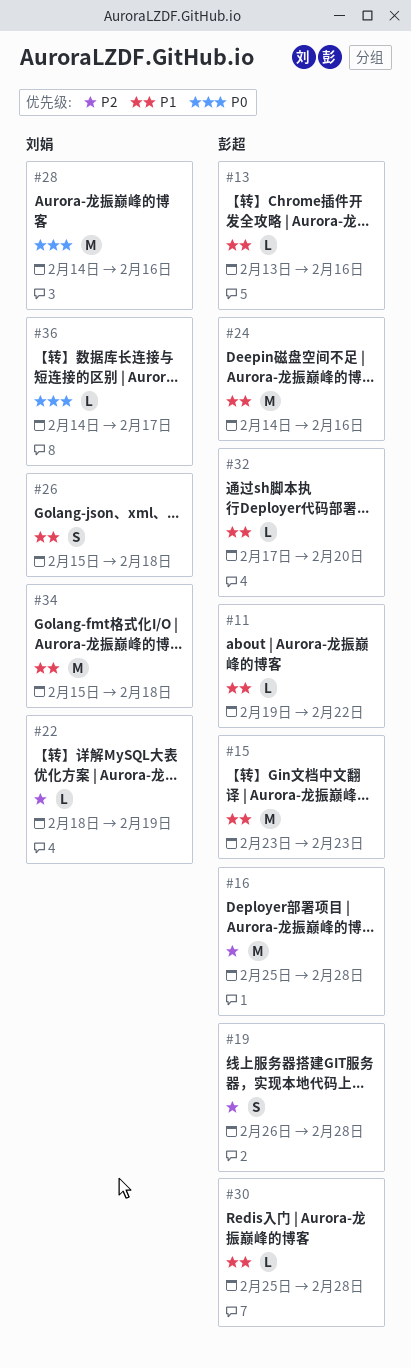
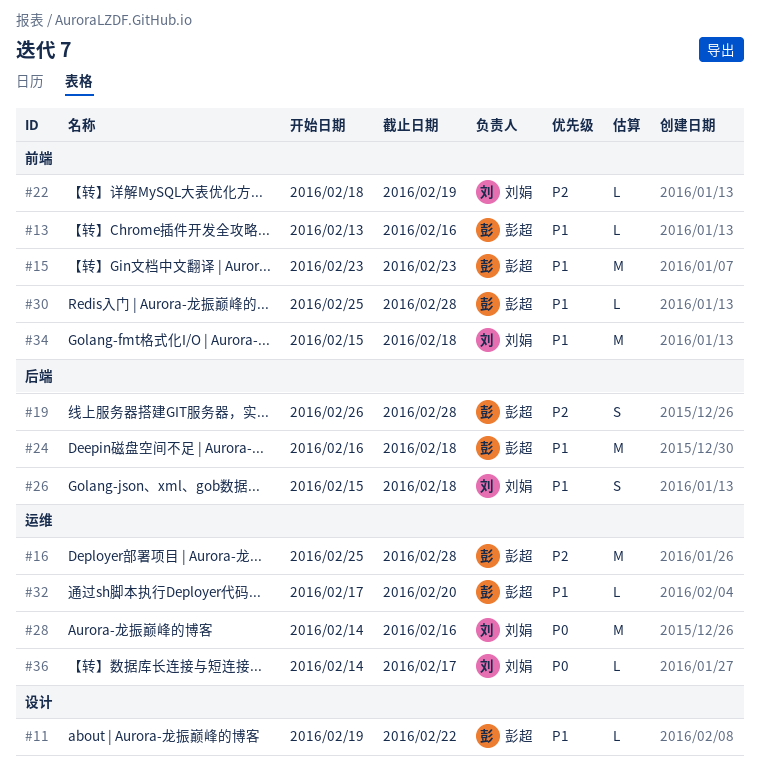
#24, start: Feb 14 -> Feb 16
#24, due: Feb 16 -> Feb 18

